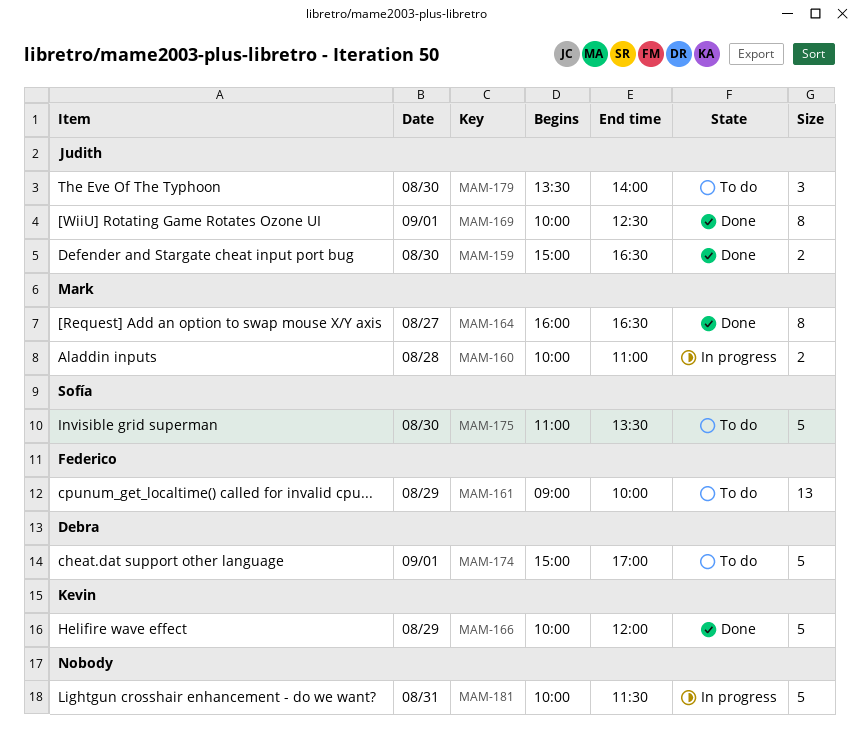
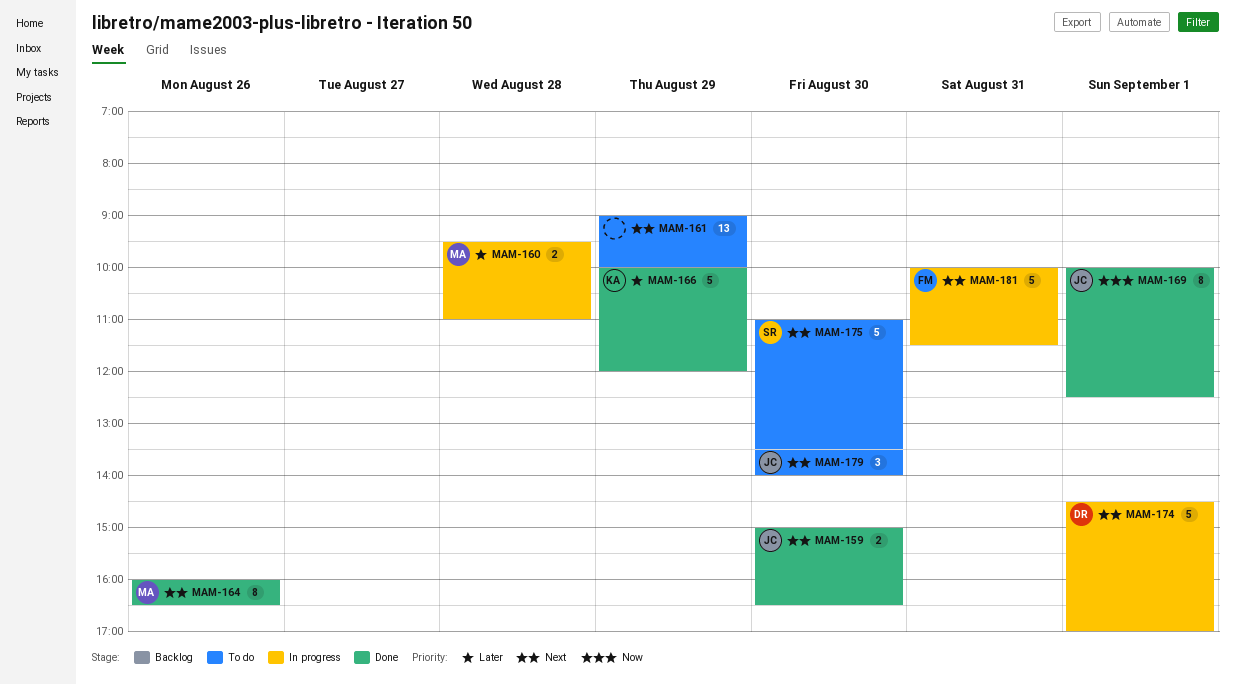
MAM-160, begins: 10:00 -> 09:30
MAM-161, owner: Federico -> none
MAM-164, day: Aug 27 -> Aug 26
MAM-174, status: To do -> In progress
MAM-174, begins: 15:00 -> 14:30
MAM-181, owner: none -> Federico

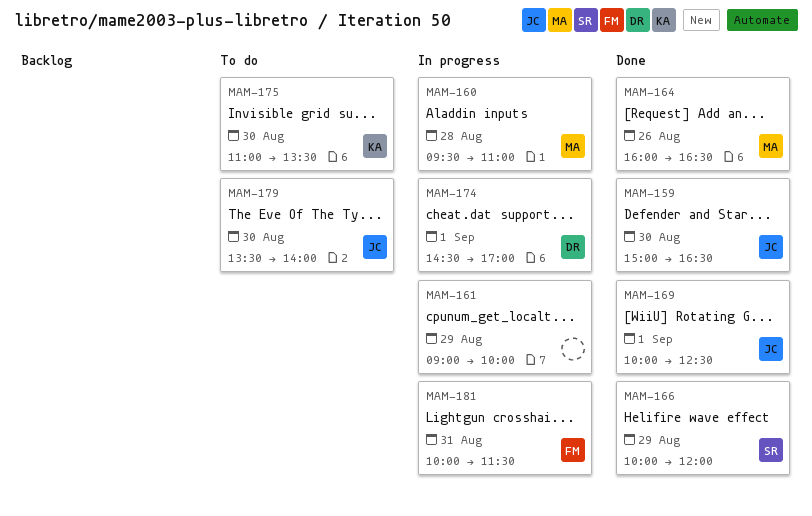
MAM-161, status: To do -> In progress
MAM-166, owner: KA -> SR
MAM-175, owner: SR -> KA

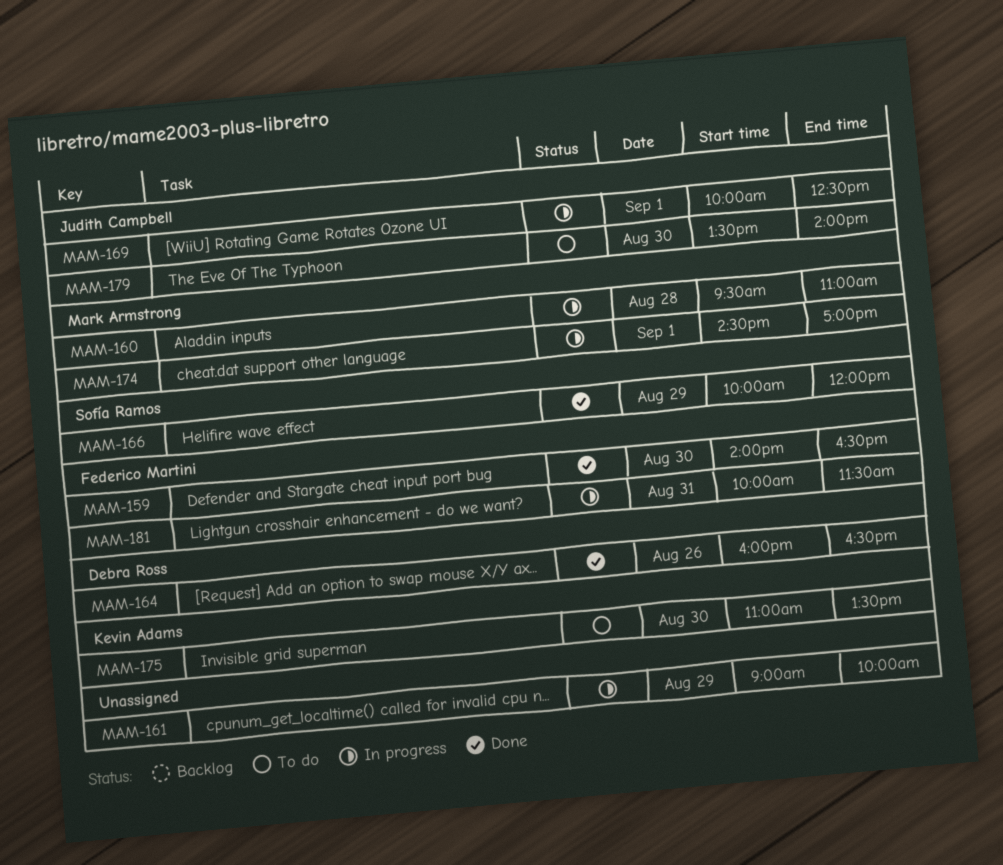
MAM-159, owner: Judith Campbell -> Federico Martini
MAM-159, begins: 15:00 -> 14:00
MAM-164, owner: Mark Armstrong -> Debra Ross
MAM-169, status: Done -> In progress
MAM-174, owner: Debra Ross -> Mark Armstrong

